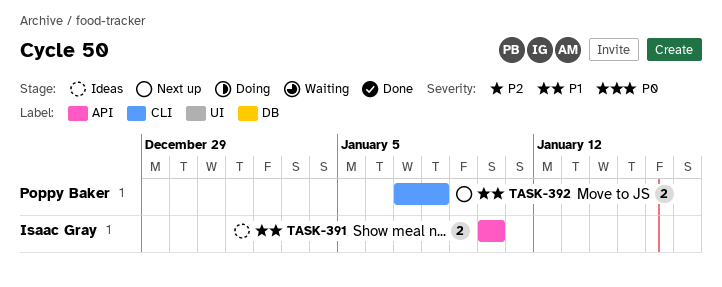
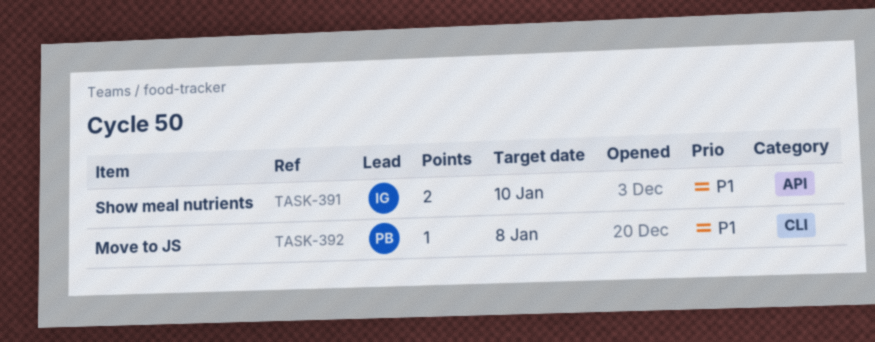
TASK-392, estimate: 2 -> 1

